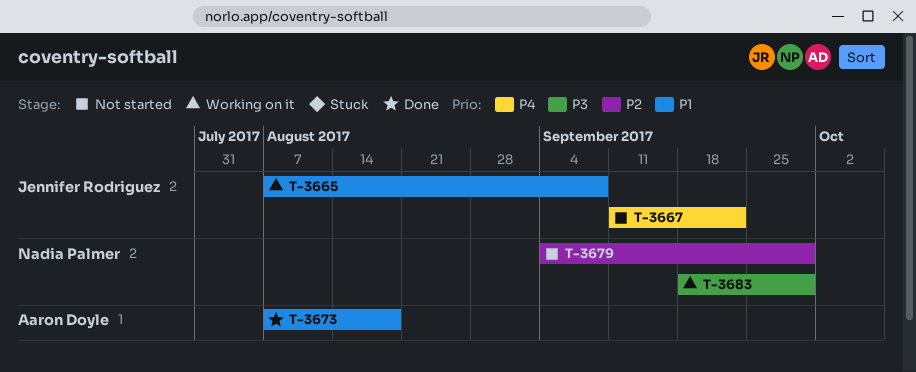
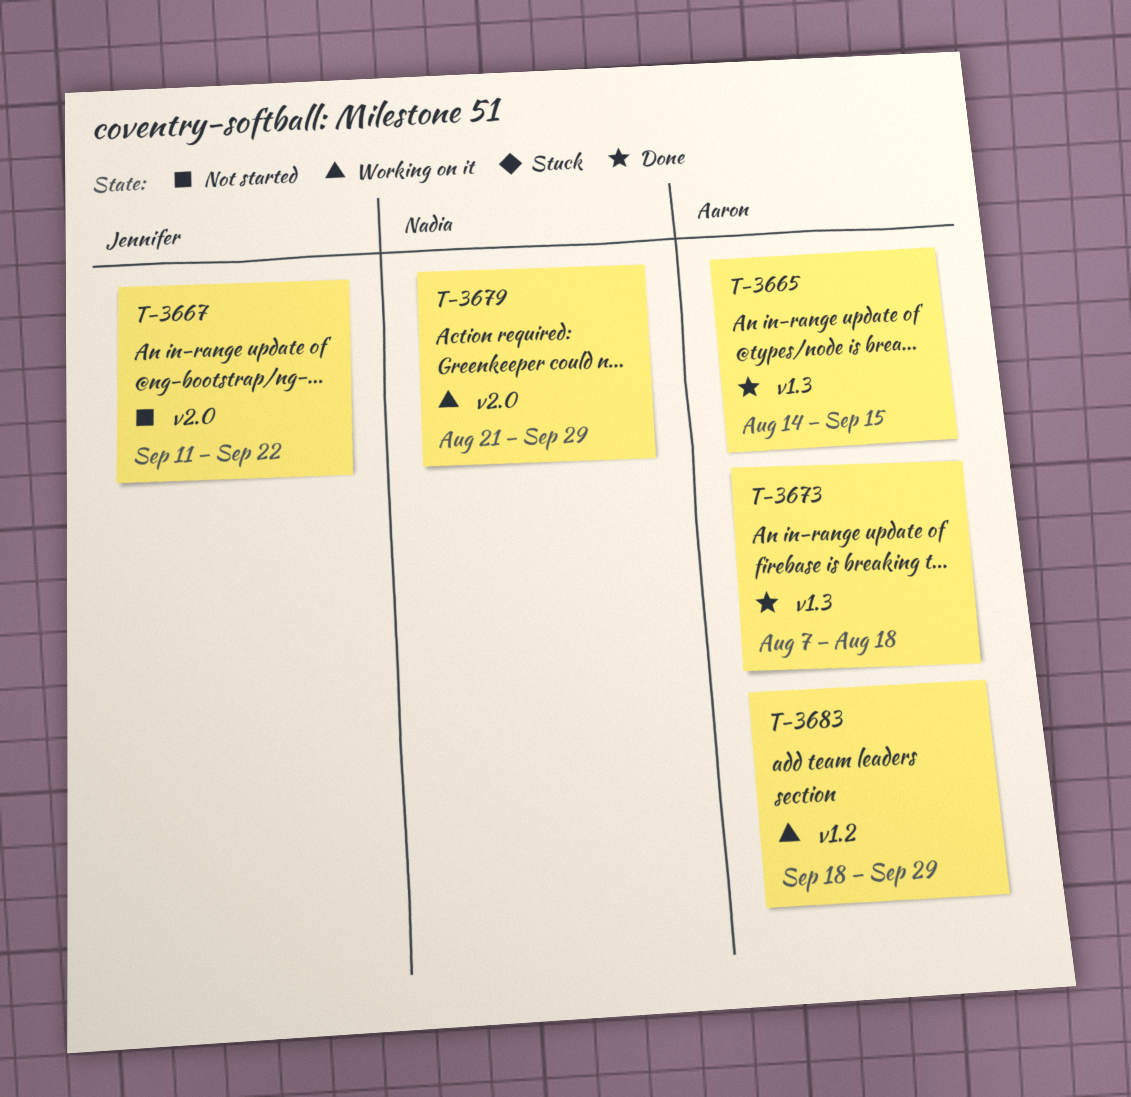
T-3665, status: Working on it -> Done
T-3665, owner: Jennifer Rodriguez -> Aaron Doyle
T-3665, start: Aug 7 -> Aug 14
T-3665, due: Sep 8 -> Sep 15
T-3679, status: Not started -> Working on it
T-3679, start: Sep 4 -> Aug 21
T-3683, owner: Nadia Palmer -> Aaron Doyle

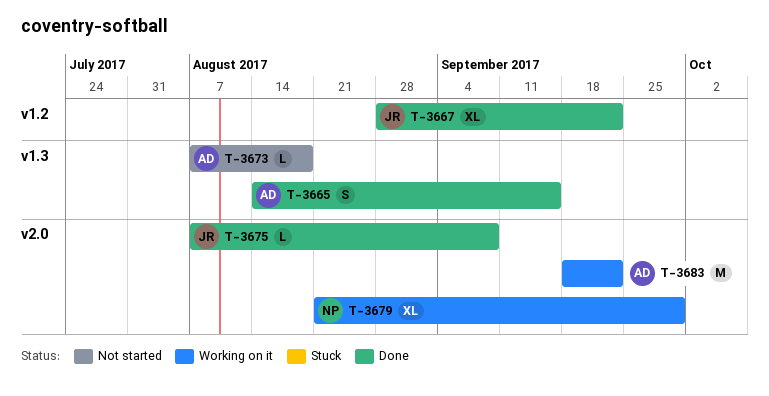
T-3667, status: Not started -> Done
T-3667, label: v2.0 -> v1.2
T-3667, start: Sep 11 -> Aug 28
T-3673, status: Done -> Not started
T-3675: none -> present
T-3683, label: v1.2 -> v2.0
T-3683, due: Sep 29 -> Sep 22

